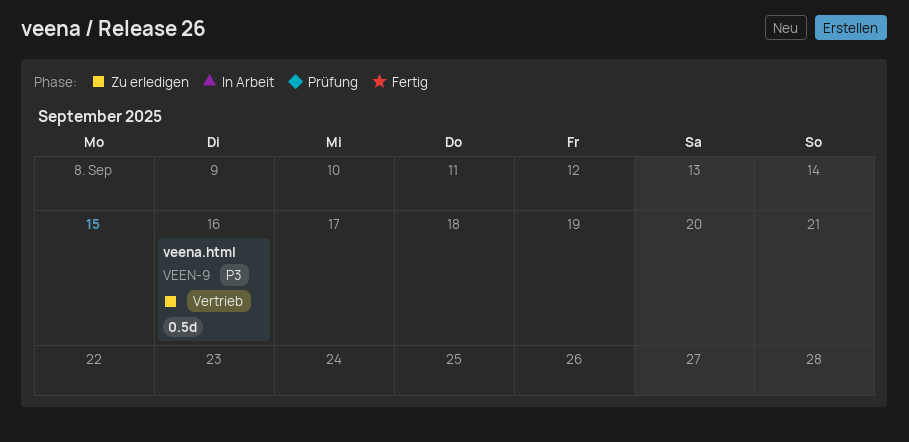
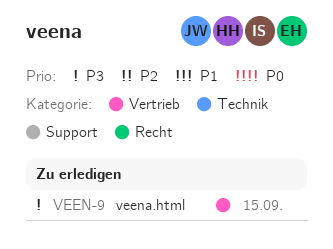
VEEN-9, due: Sep 16 -> Sep 15

